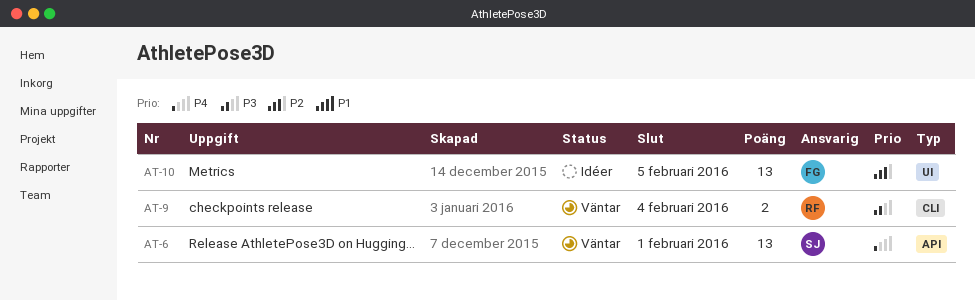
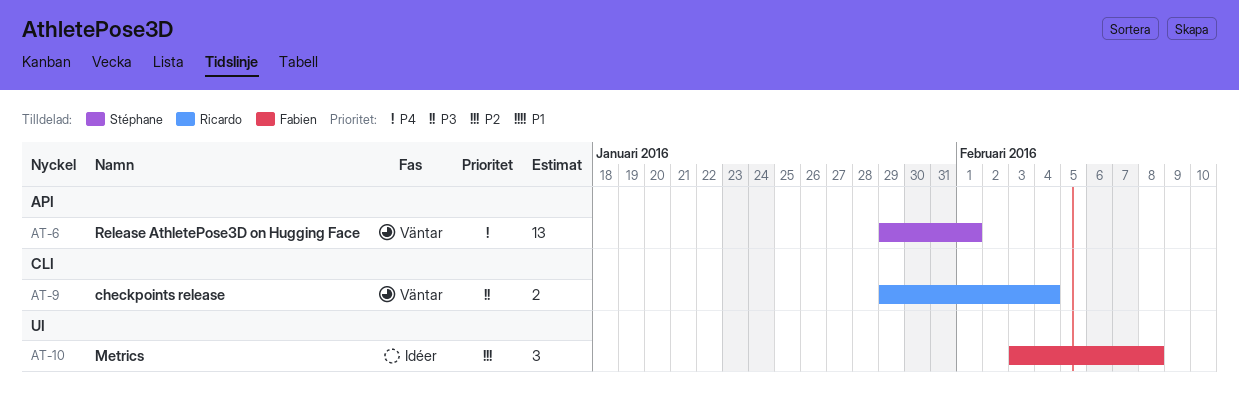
AT-10, estimate: 13 -> 3
AT-10, due: Feb 5 -> Feb 8

